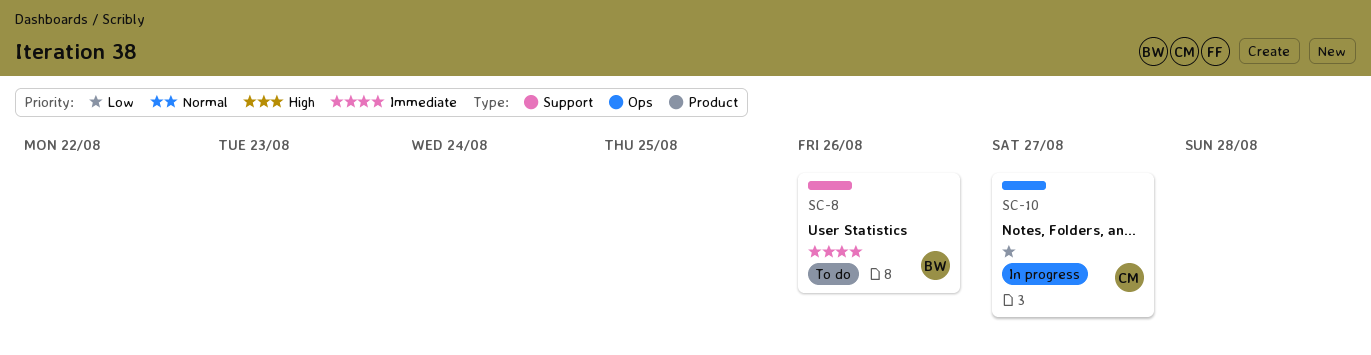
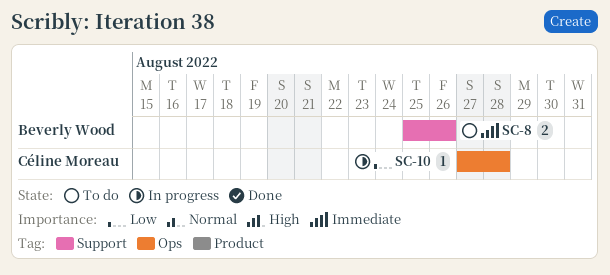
SC-10, due: Aug 27 -> Aug 28

